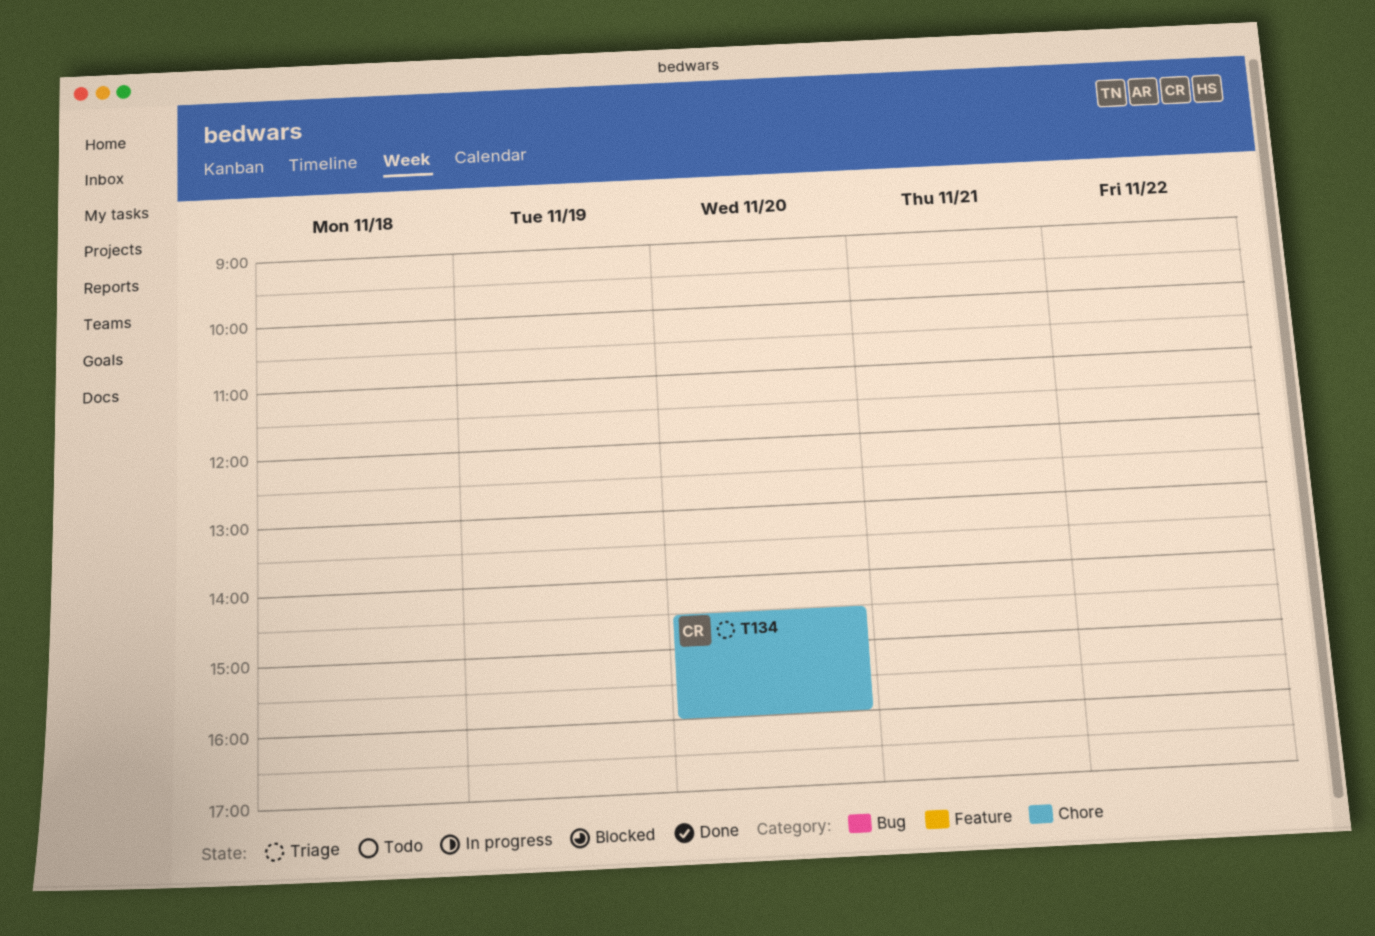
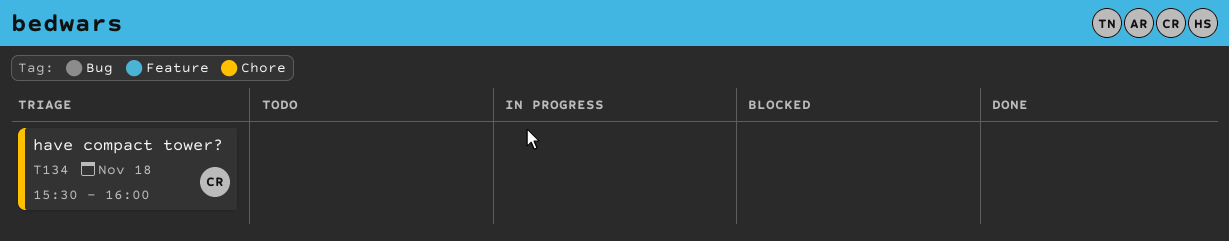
T134, day: Nov 20 -> Nov 18
T134, begins: 14:30 -> 15:30

